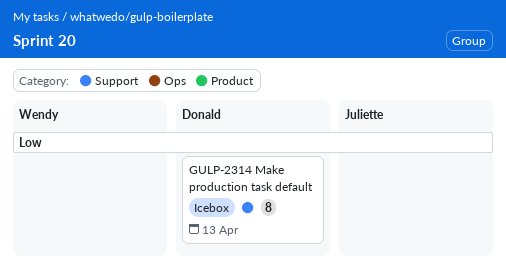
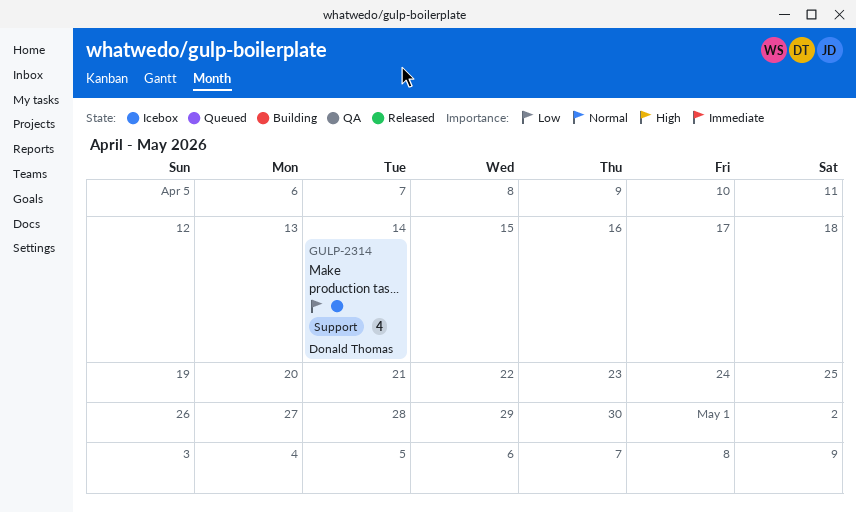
GULP-2314, estimate: 8 -> 4
GULP-2314, due: Apr 13 -> Apr 14

